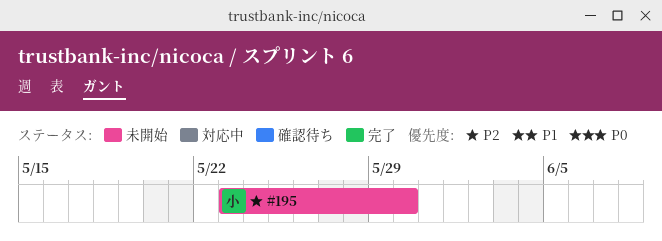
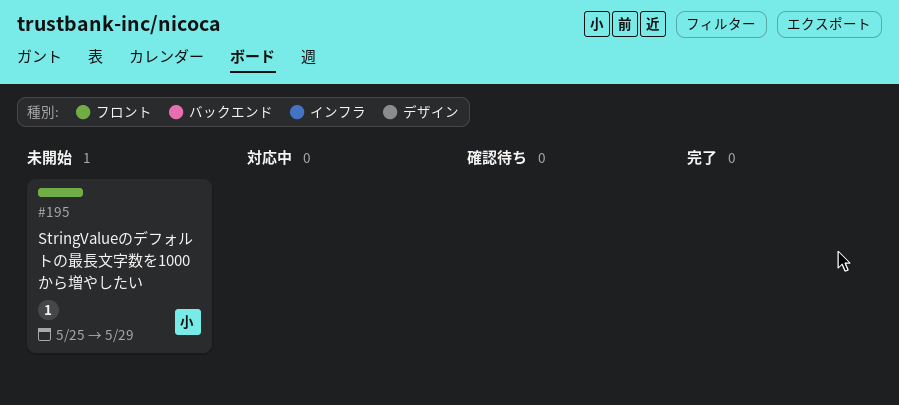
#195, start: May 23 -> May 25
#195, due: May 30 -> May 29

